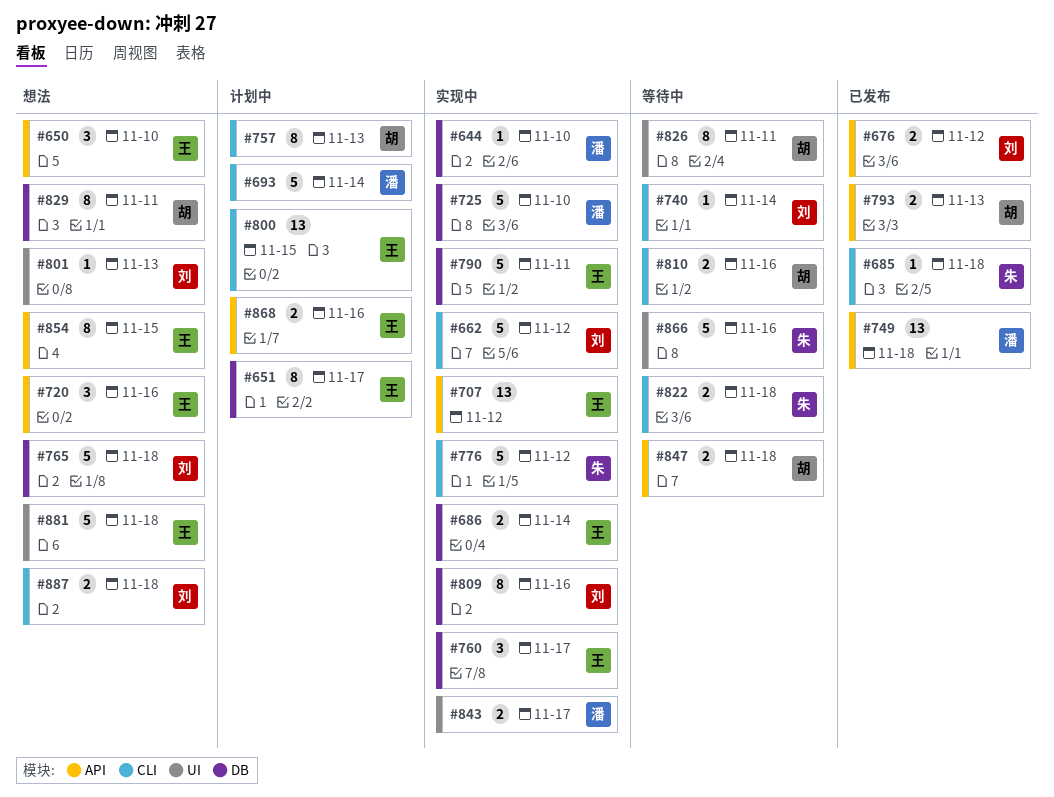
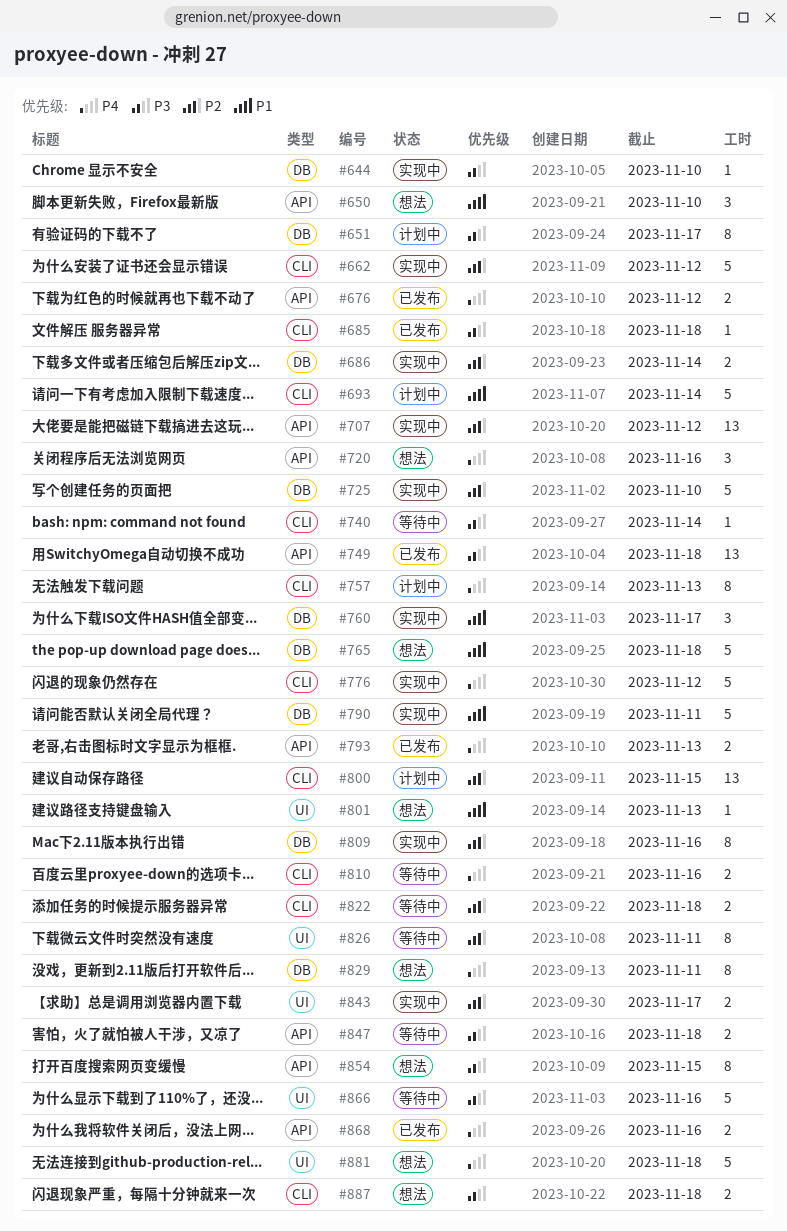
#868, status: 计划中 -> 已发布

